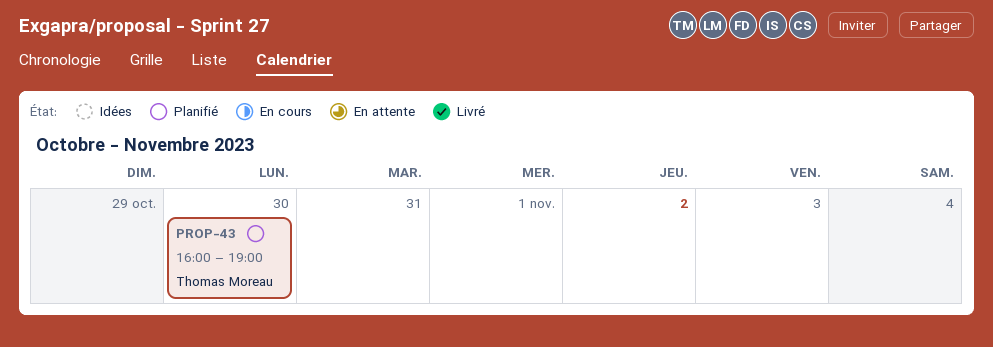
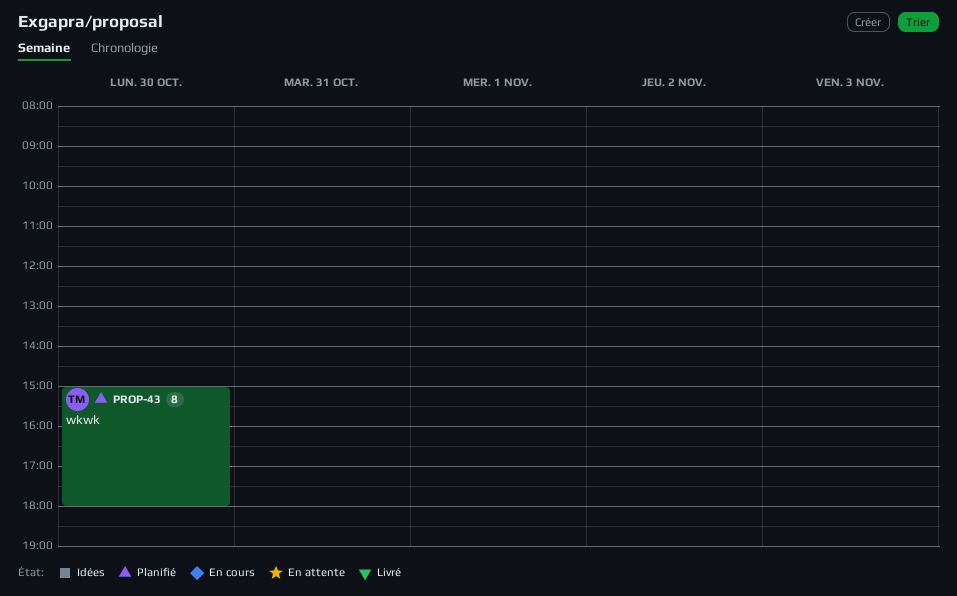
PROP-43, begins: 16:00 -> 15:00
PROP-43, ends: 19:00 -> 18:00

